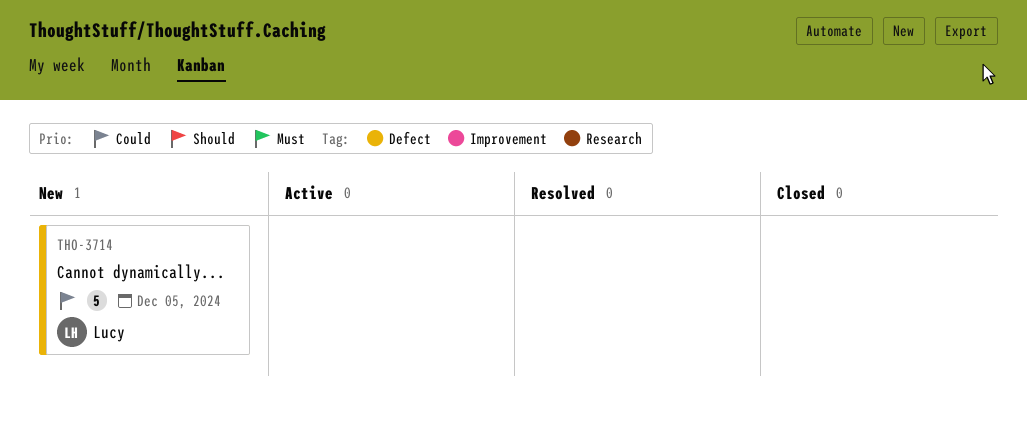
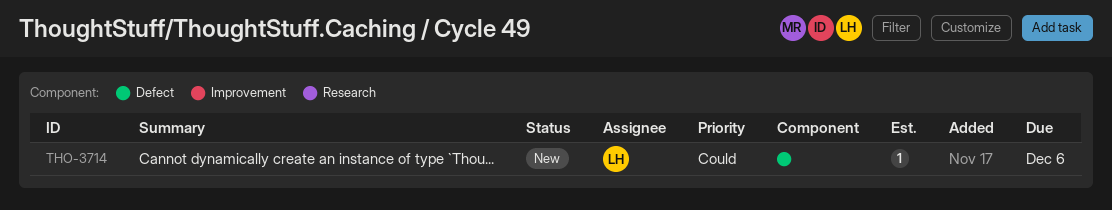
THO-3714, estimate: 5 -> 1
THO-3714, due: Dec 5 -> Dec 6

